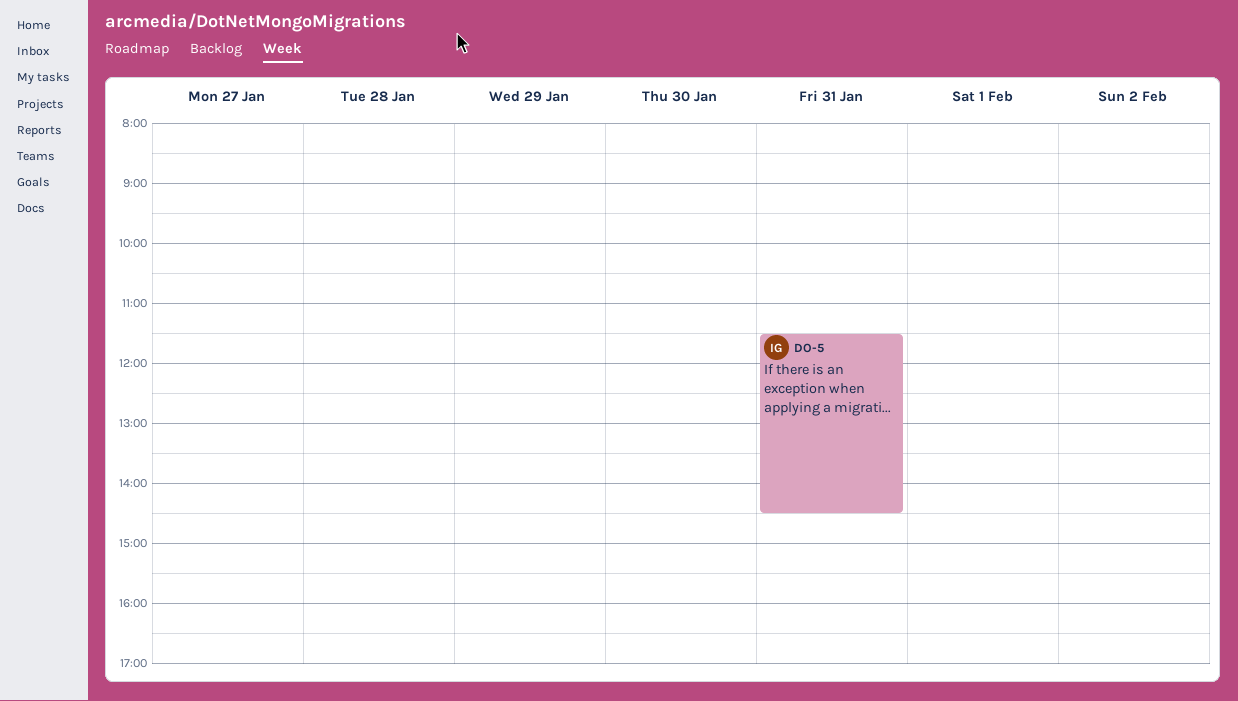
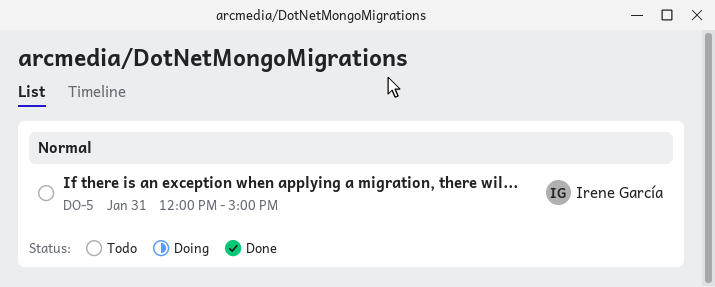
DO-5, begins: 11:30 -> 12:00
DO-5, ends: 14:30 -> 15:00

